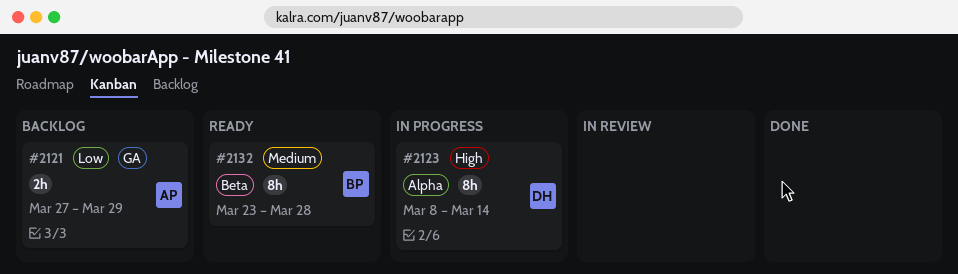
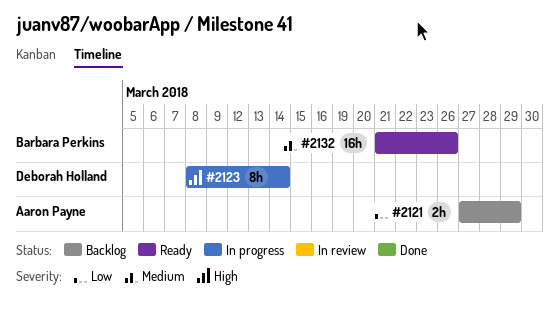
#2132, estimate: 8h -> 16h
#2132, start: Mar 23 -> Mar 21
#2132, due: Mar 28 -> Mar 26

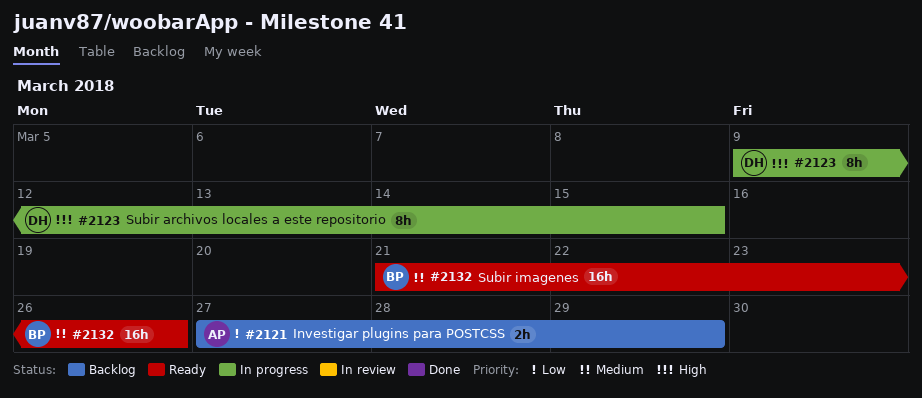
#2123, start: Mar 8 -> Mar 9
#2123, due: Mar 14 -> Mar 15

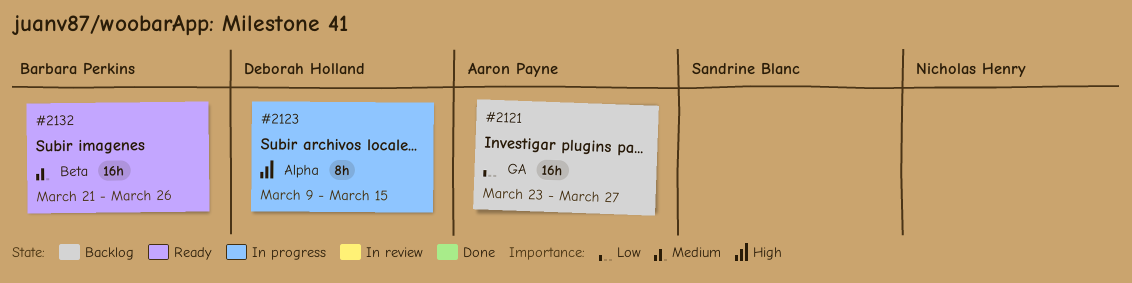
#2121, estimate: 2h -> 16h
#2121, start: Mar 27 -> Mar 23
#2121, due: Mar 29 -> Mar 27

